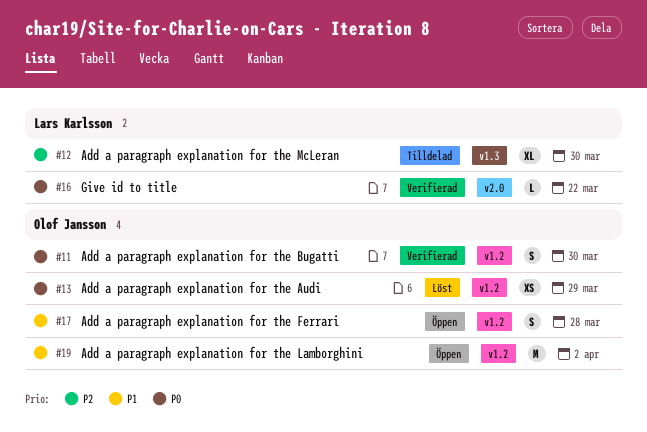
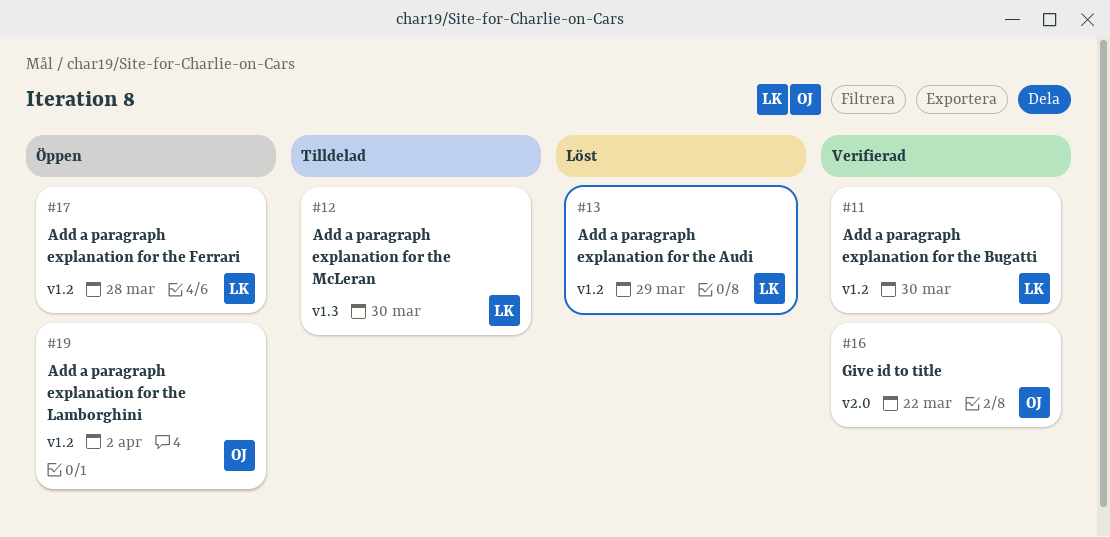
#11, owner: Olof Jansson -> Lars Karlsson
#13, owner: Olof Jansson -> Lars Karlsson
#16, owner: Lars Karlsson -> Olof Jansson
#17, owner: Olof Jansson -> Lars Karlsson

